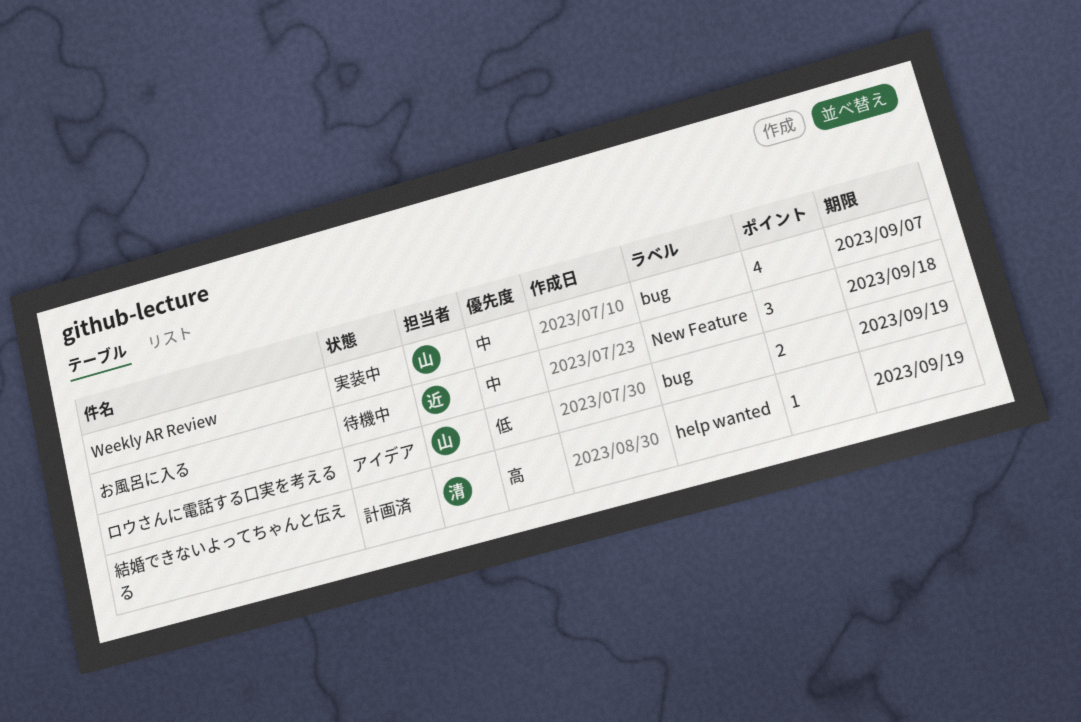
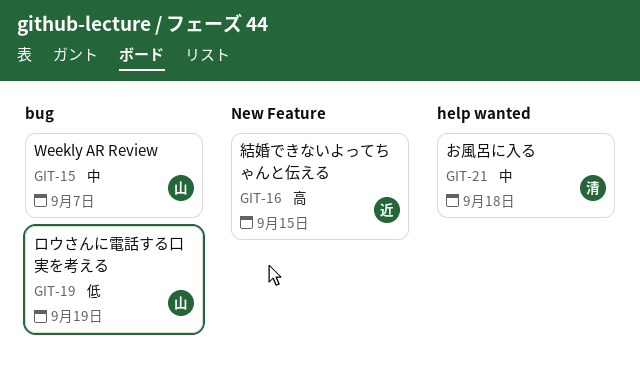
お風呂に入る, owner: 近 -> 清
お風呂に入る, label: New Feature -> help wanted
結婚できないよってちゃんと伝える, owner: 清 -> 近
結婚できないよってちゃんと伝える, label: help wanted -> New Feature
結婚できないよってちゃんと伝える, due: Sep 19 -> Sep 15

